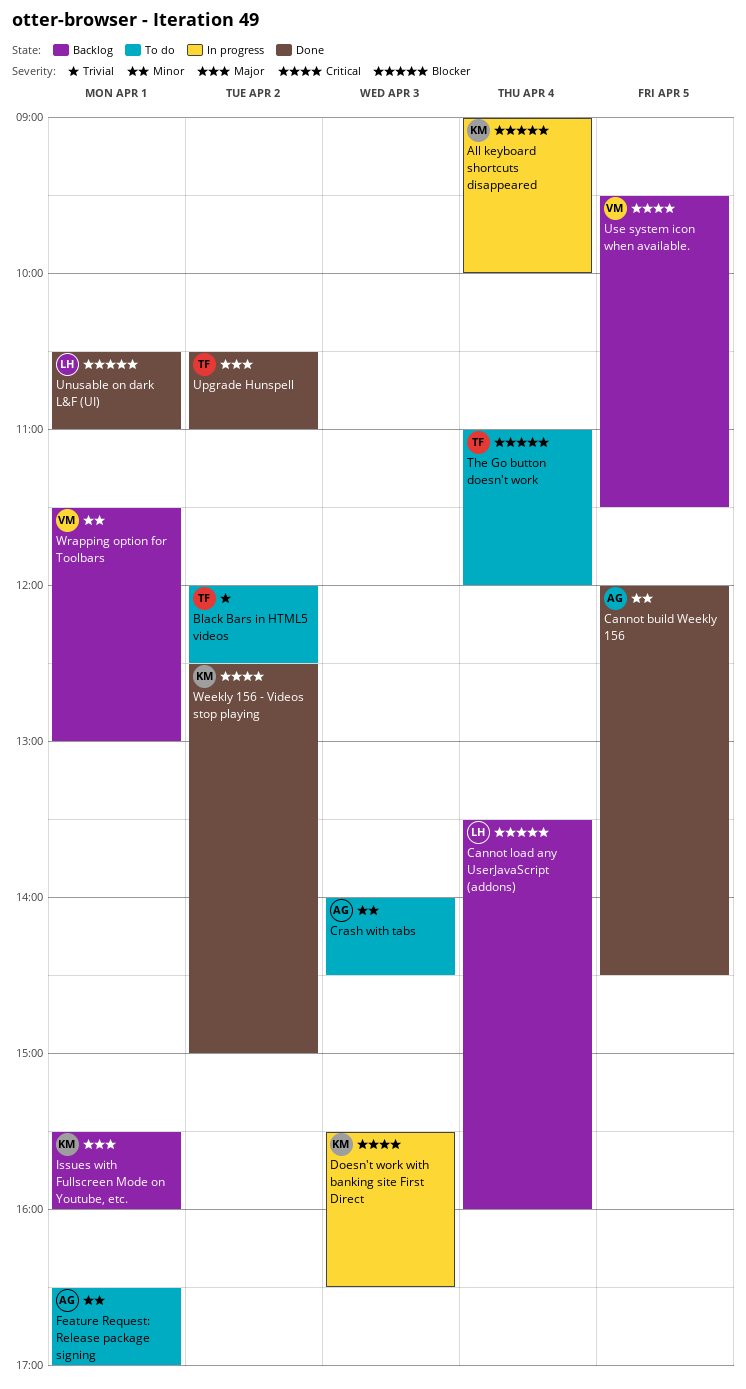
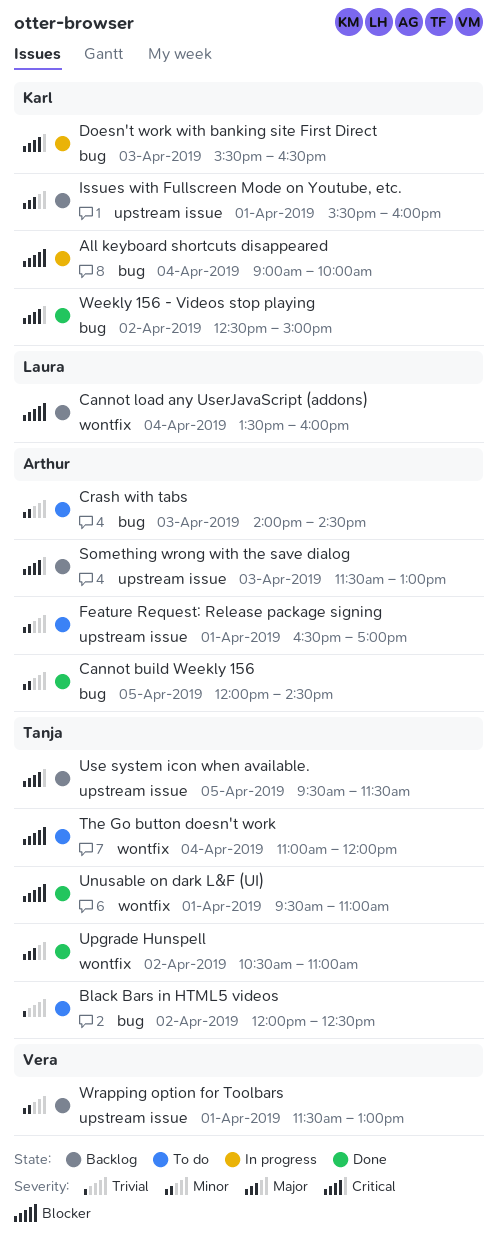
Something wrong with the save dialog: none -> present
Unusable on dark L&F (UI), owner: Laura -> Tanja
Unusable on dark L&F (UI), begins: 10:30 -> 09:30
Use system icon when available., owner: Vera -> Tanja

